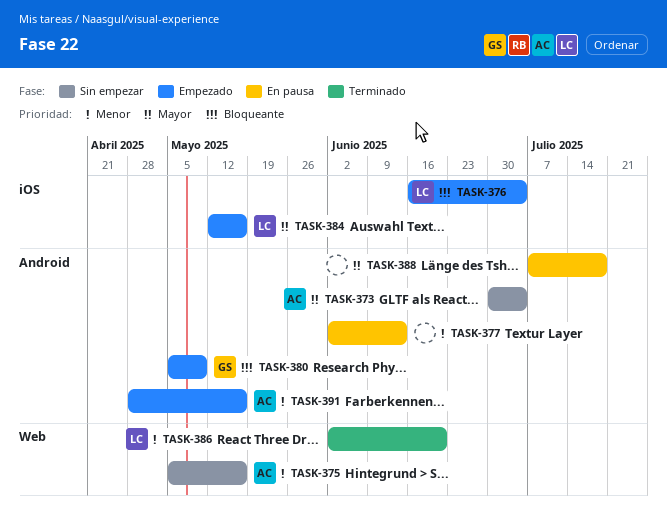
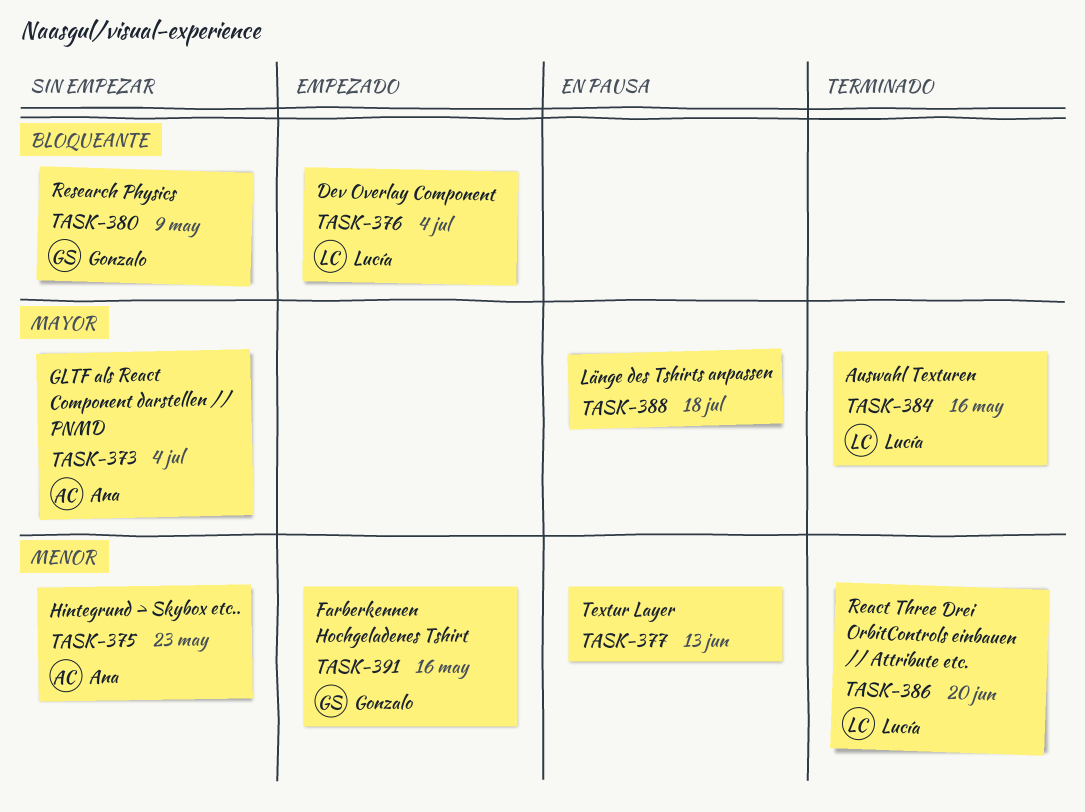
TASK-375, due: May 16 -> May 23
TASK-380, status: Empezado -> Sin empezar
TASK-384, status: Empezado -> Terminado
TASK-391, owner: Ana -> Gonzalo

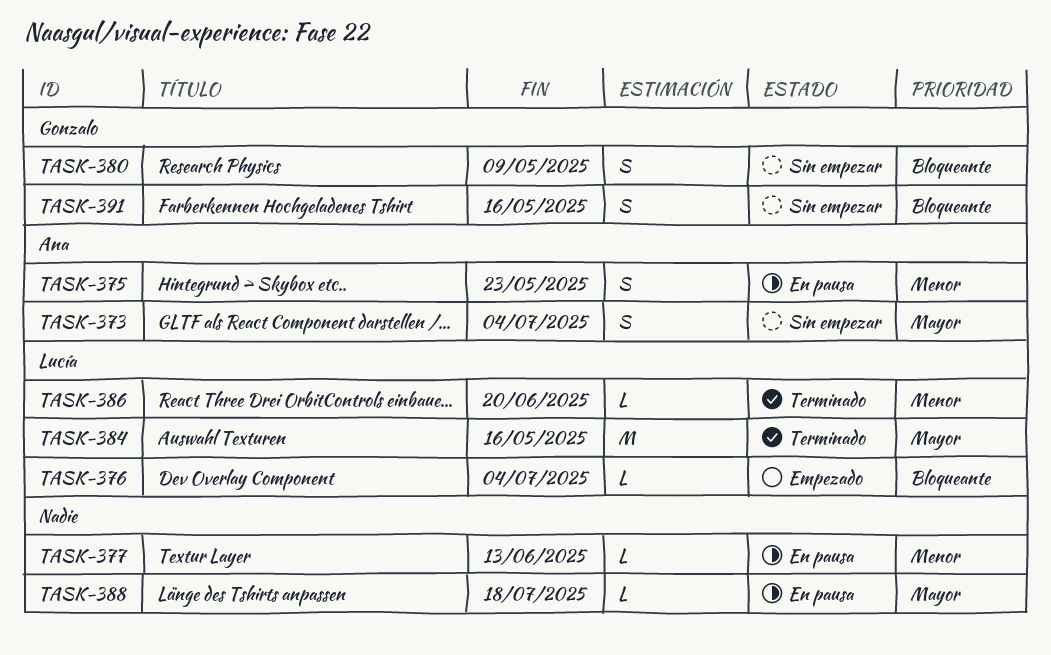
TASK-375, status: Sin empezar -> En pausa
TASK-391, status: Empezado -> Sin empezar
TASK-391, priority: Menor -> Bloqueante

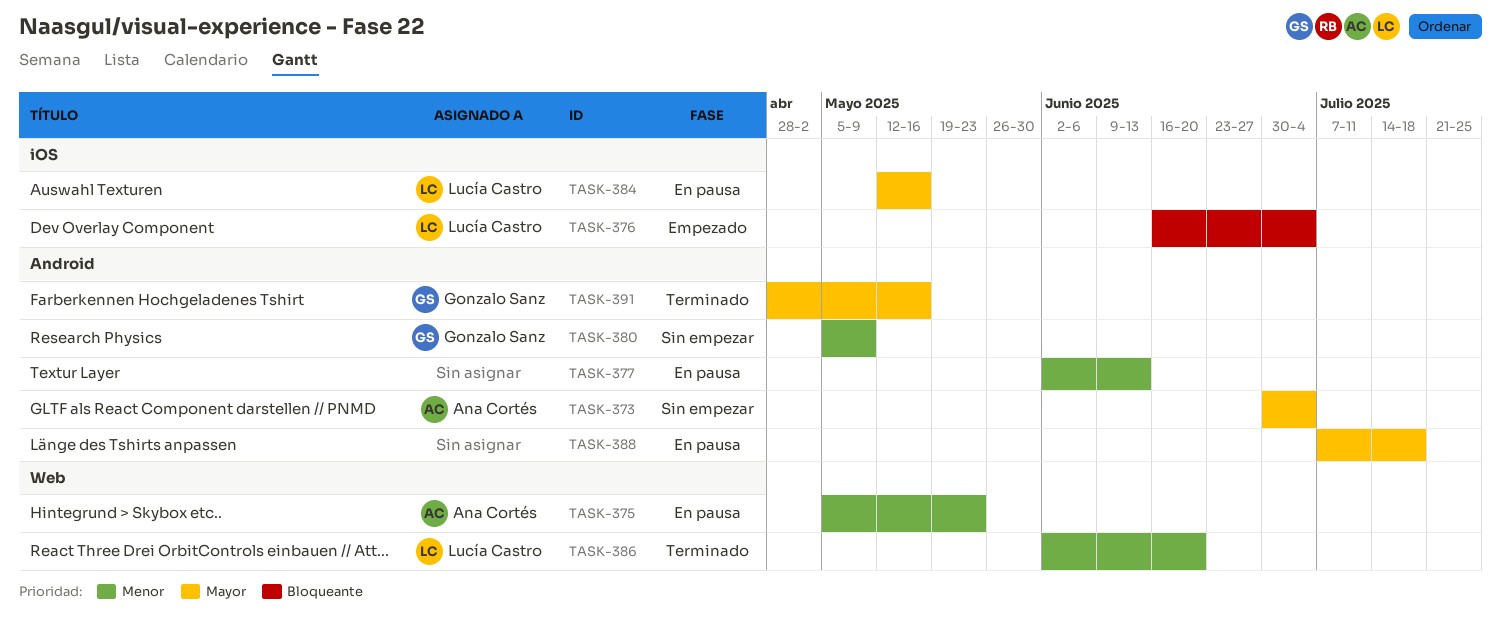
TASK-380, priority: Bloqueante -> Menor
TASK-384, status: Terminado -> En pausa
TASK-391, status: Sin empezar -> Terminado
TASK-391, priority: Bloqueante -> Mayor

